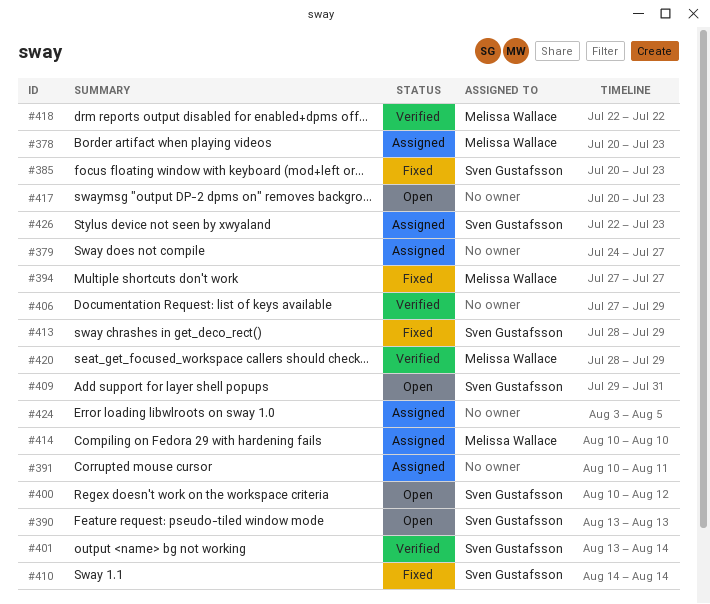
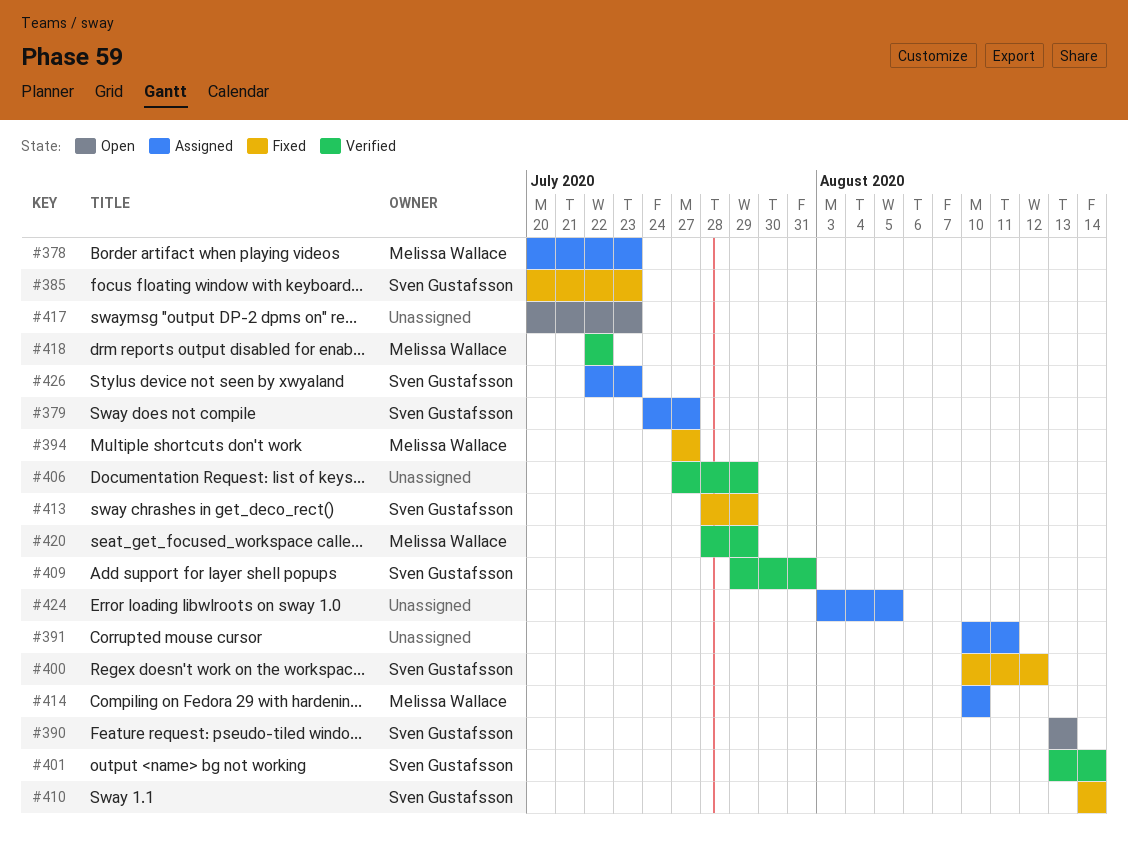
#379, owner: none -> Sven Gustafsson
#400, status: Open -> Fixed
#409, status: Open -> Verified

